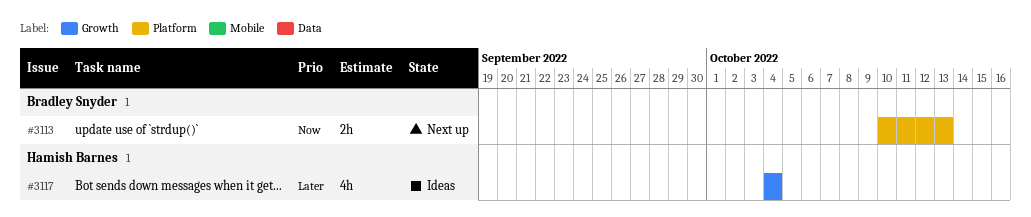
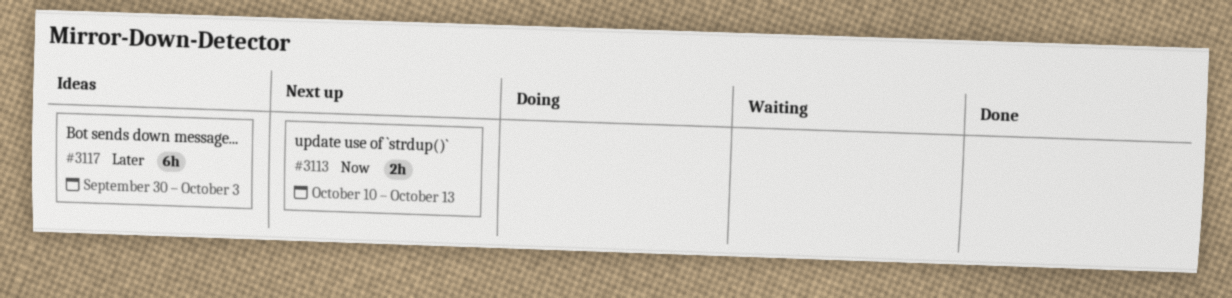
#3117, estimate: 4h -> 6h
#3117, start: Oct 4 -> Sep 30
#3117, due: Oct 4 -> Oct 3

